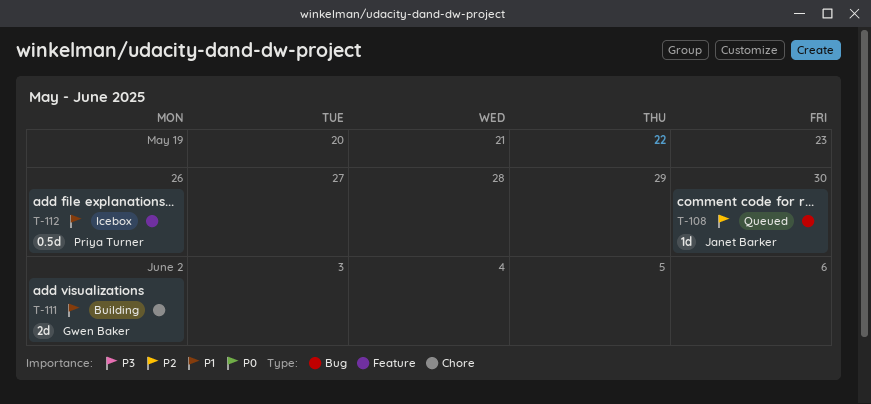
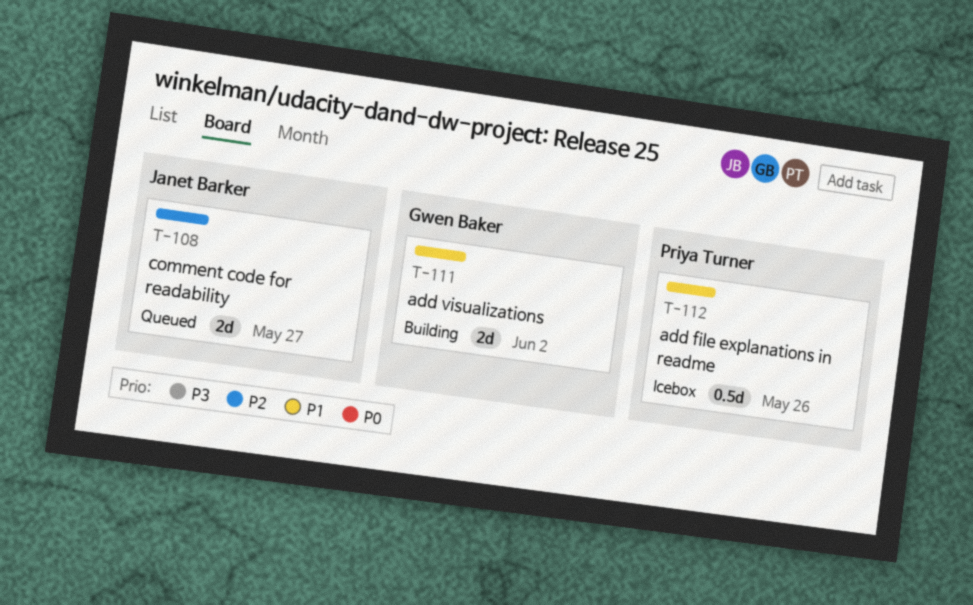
T-108, estimate: 1d -> 2d
T-108, due: May 30 -> May 27

